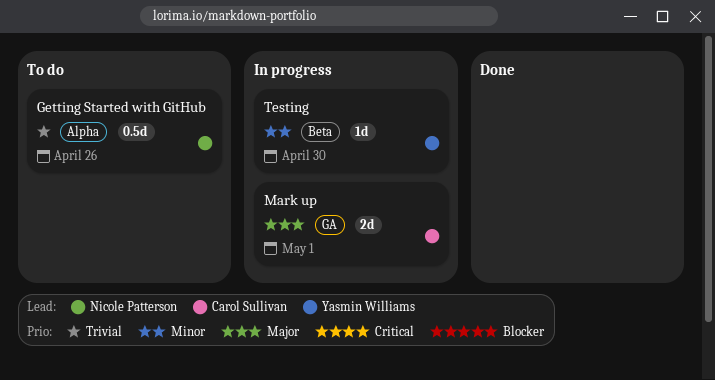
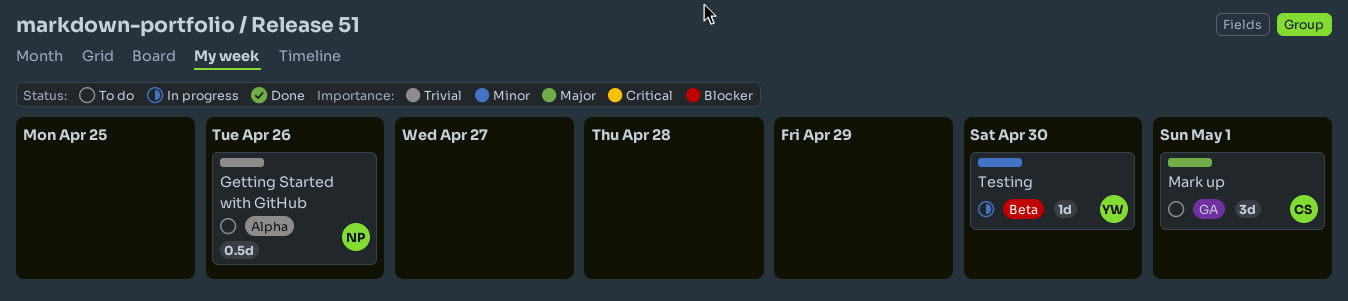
Mark up, status: In progress -> To do
Mark up, estimate: 2d -> 3d

